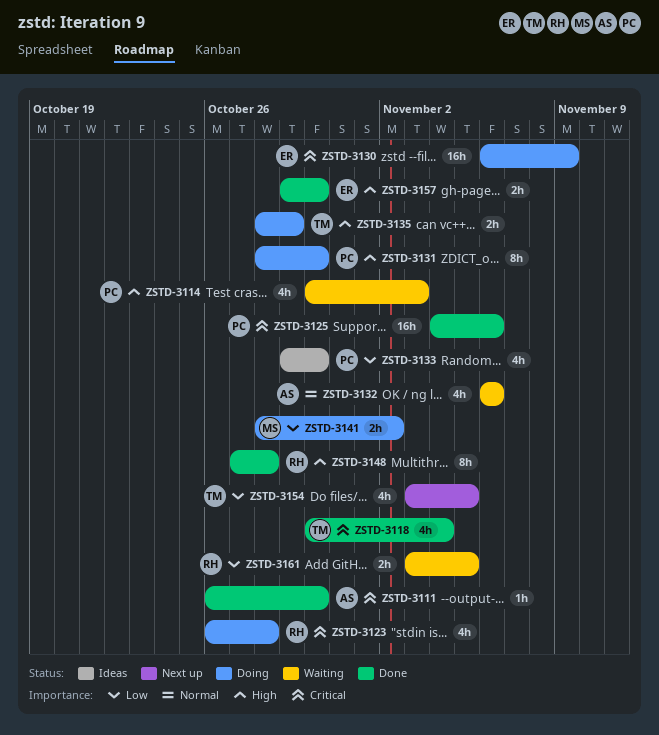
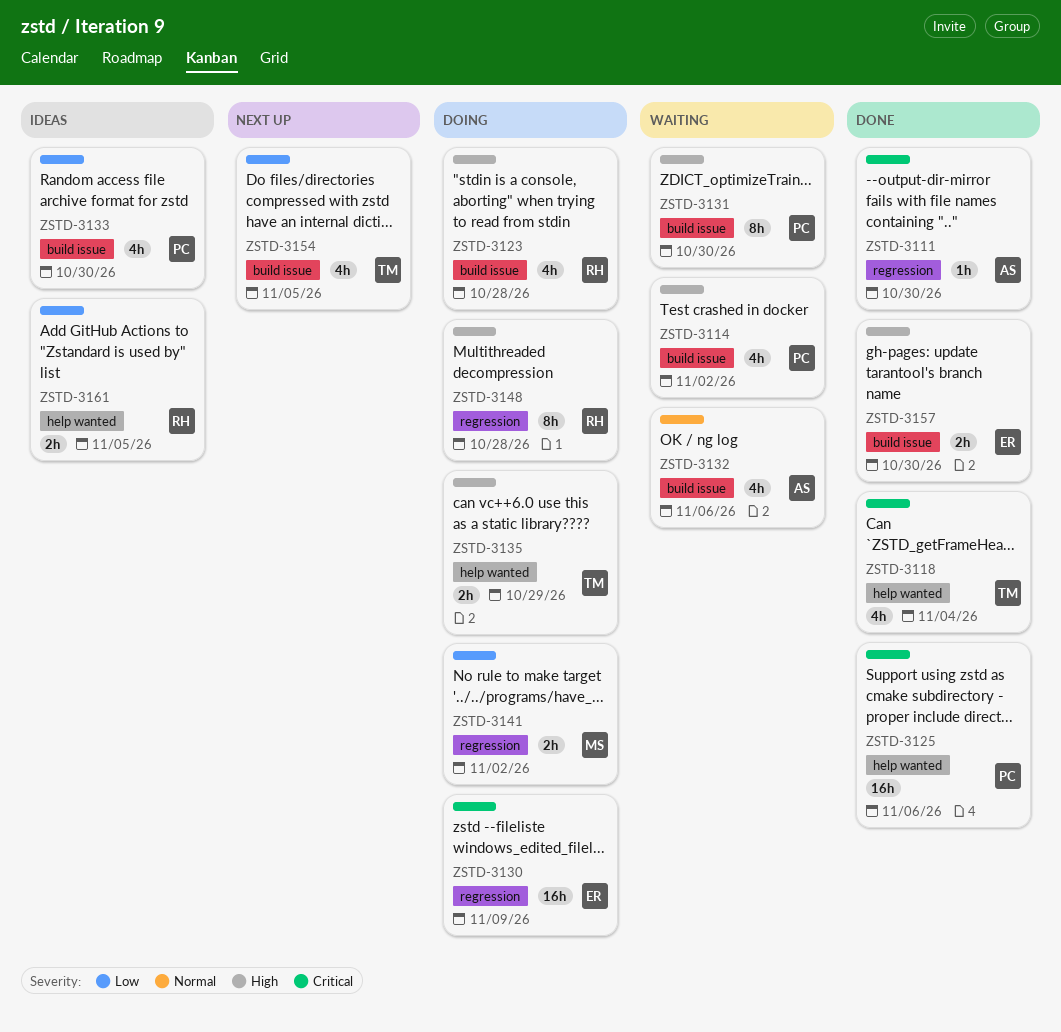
ZSTD-3114, due: Nov 3 -> Nov 2
ZSTD-3123, priority: Critical -> High
ZSTD-3131, status: Doing -> Waiting
ZSTD-3148, status: Done -> Doing
ZSTD-3161, status: Waiting -> Ideas

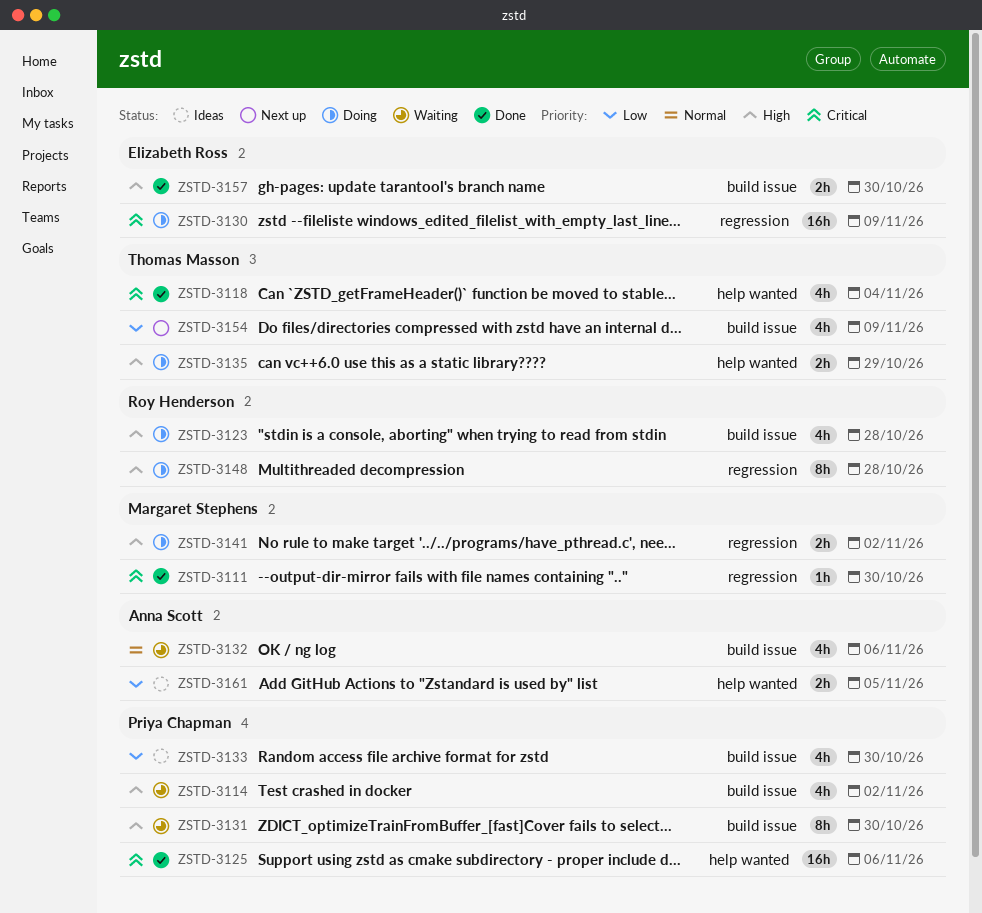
ZSTD-3111, owner: Anna Scott -> Margaret Stephens
ZSTD-3141, priority: Low -> High
ZSTD-3154, due: Nov 5 -> Nov 9
ZSTD-3161, owner: Roy Henderson -> Anna Scott

